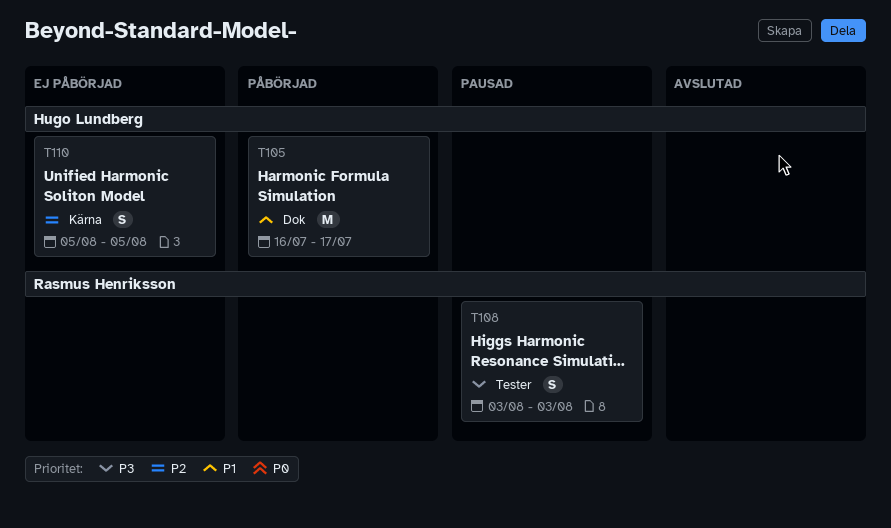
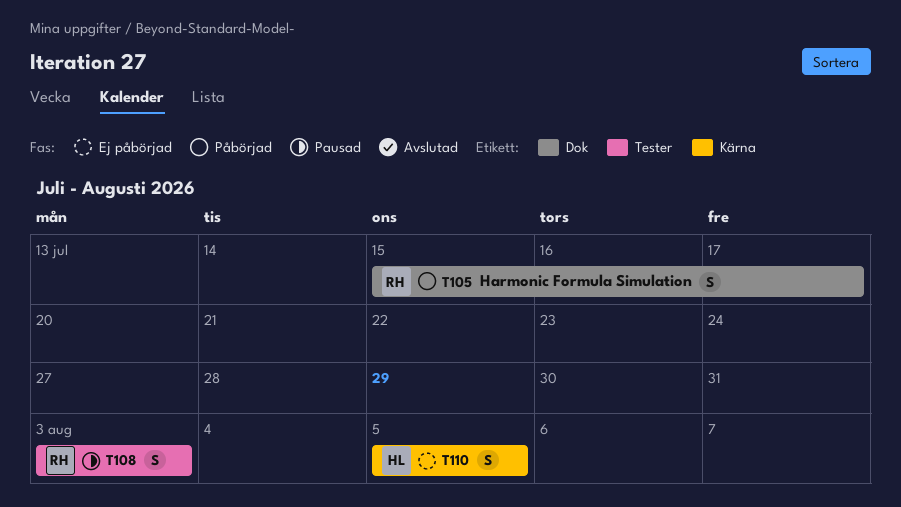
T105, owner: Hugo Lundberg -> Rasmus Henriksson
T105, estimate: M -> S
T105, start: Jul 16 -> Jul 15

